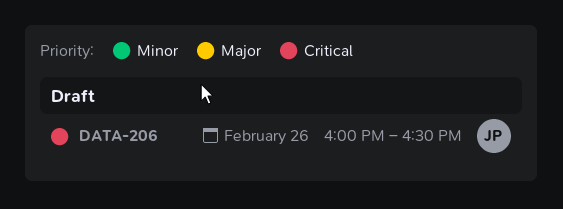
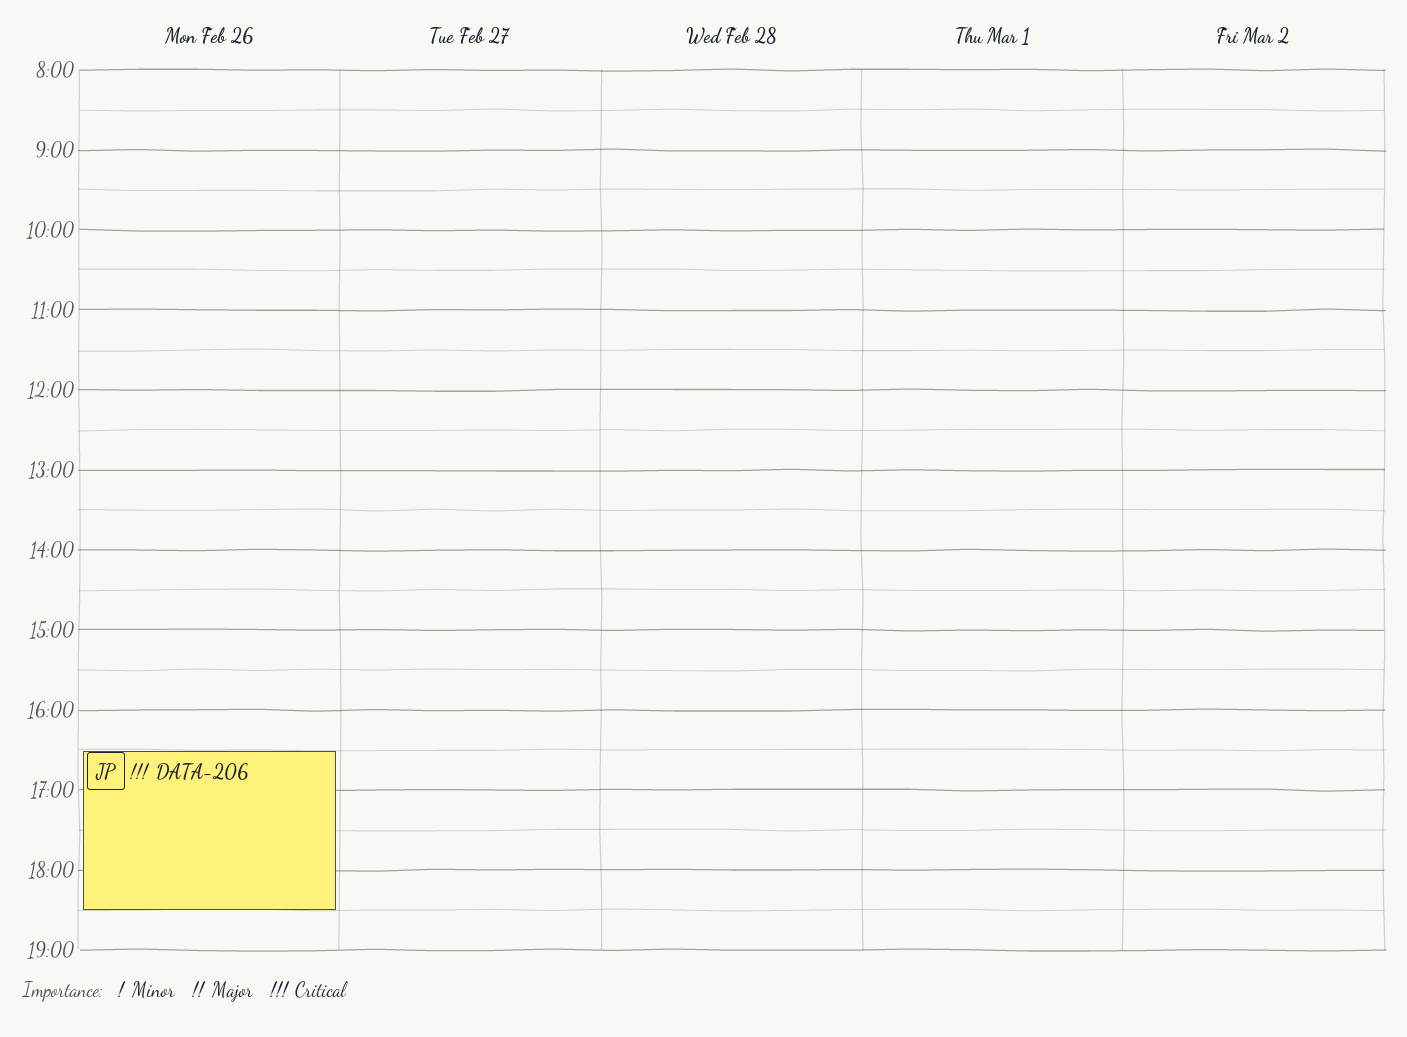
DATA-206, begins: 16:00 -> 16:30
DATA-206, ends: 16:30 -> 18:30

